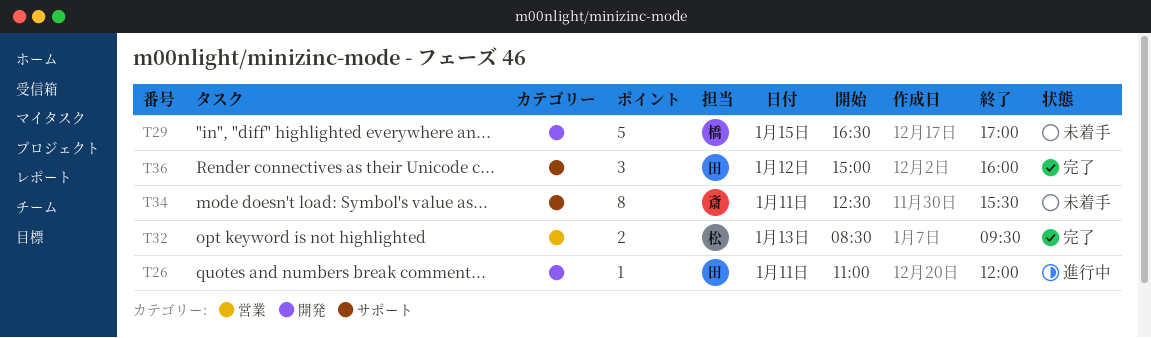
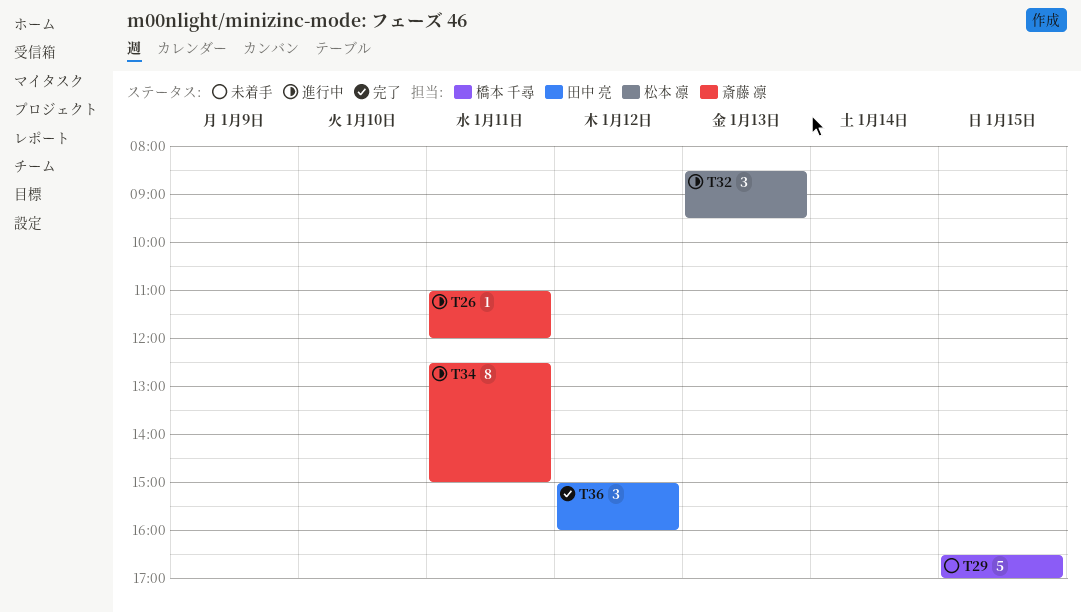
T26, owner: 田中 亮 -> 斎藤 凛
T32, status: 完了 -> 進行中
T32, estimate: 2 -> 3
T34, status: 未着手 -> 進行中
T34, ends: 15:30 -> 15:00

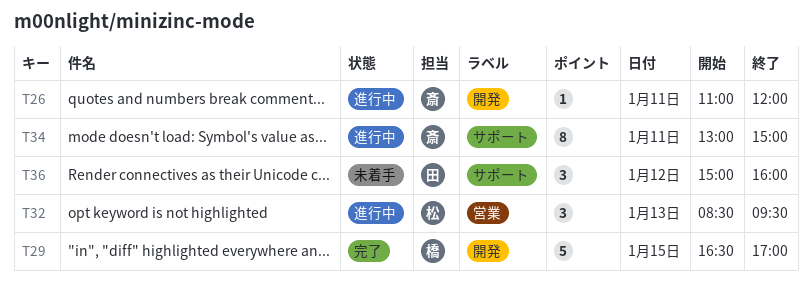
T29, status: 未着手 -> 完了
T34, begins: 12:30 -> 13:00
T36, status: 完了 -> 未着手

